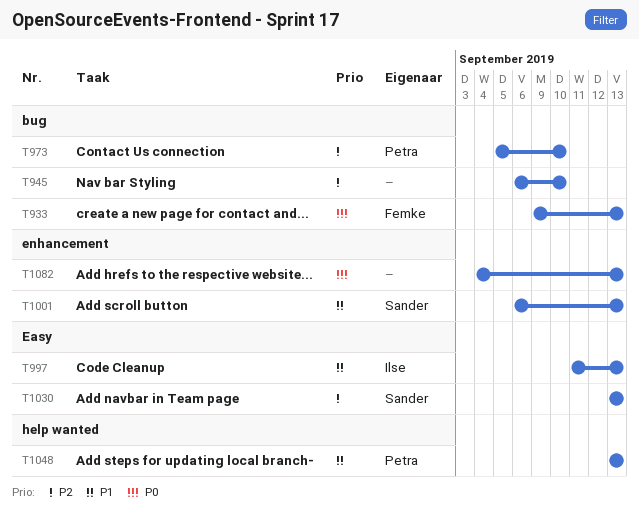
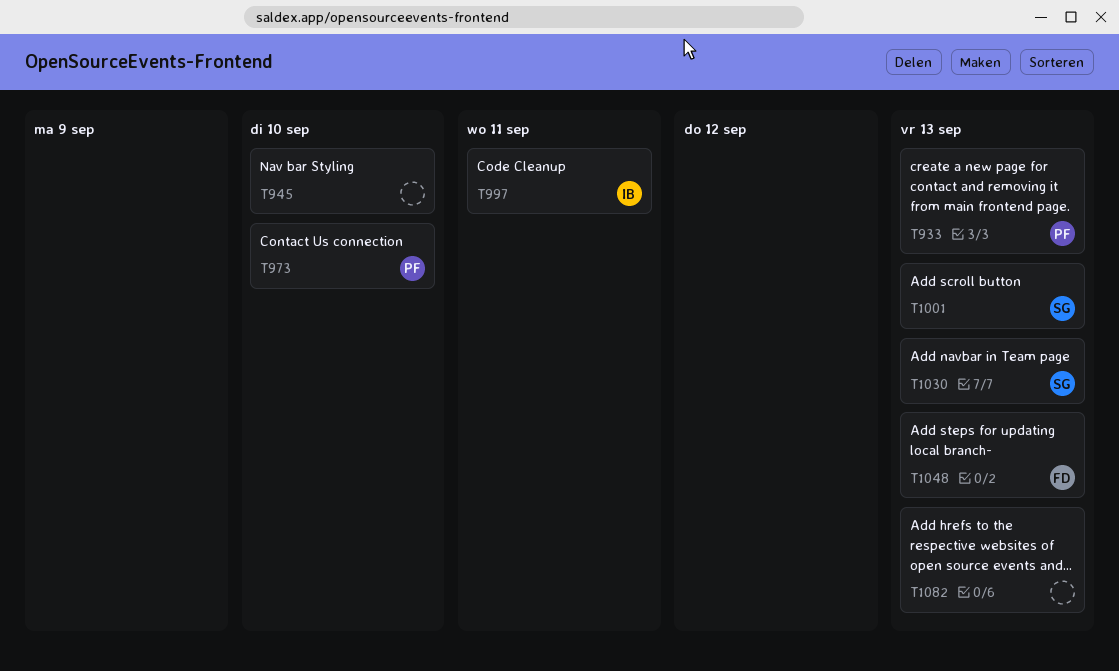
T933, owner: Femke -> Petra
T997, due: Sep 13 -> Sep 11
T1048, owner: Petra -> Femke

